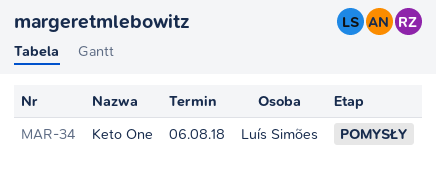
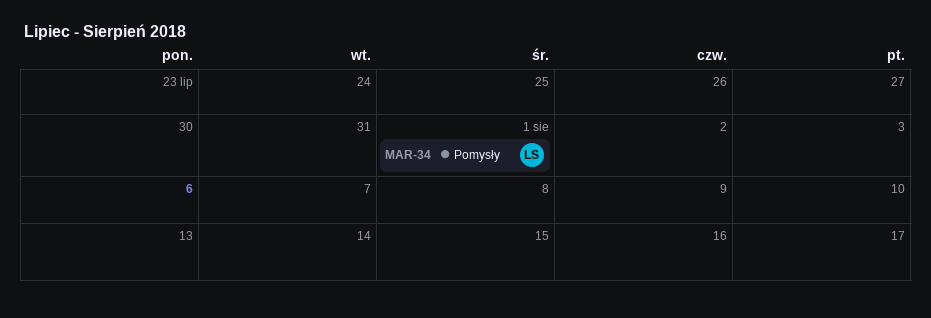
MAR-34, due: Aug 6 -> Aug 1

